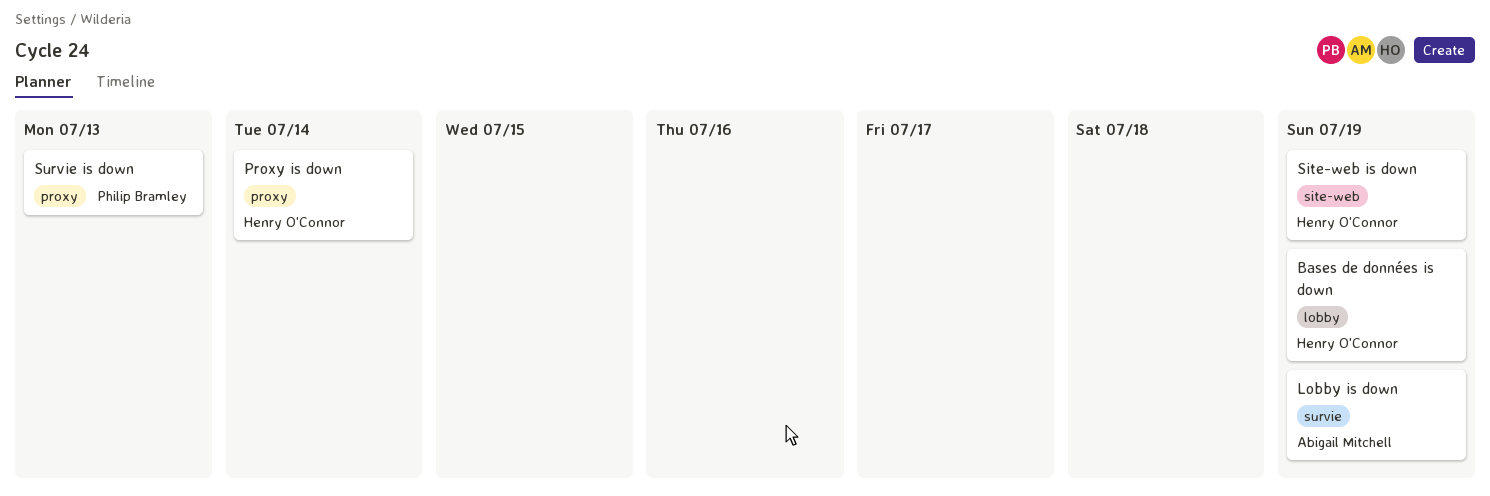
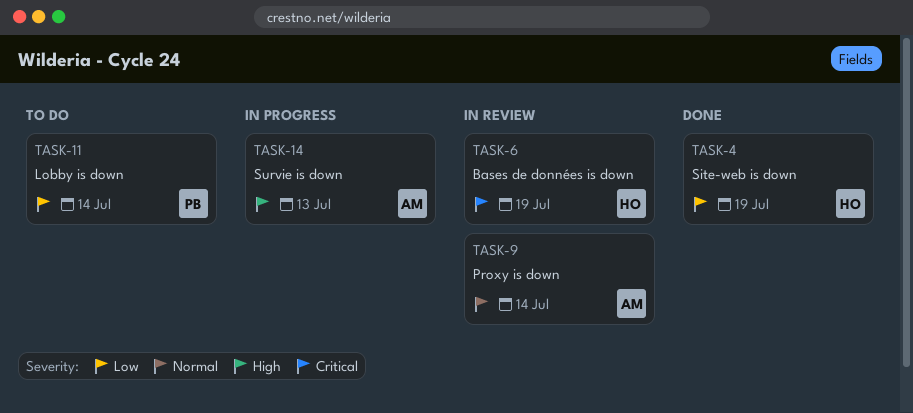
Lobby is down, owner: Abigail Mitchell -> Philip Bramley
Lobby is down, due: Jul 19 -> Jul 14
Proxy is down, owner: Henry O'Connor -> Abigail Mitchell
Survie is down, owner: Philip Bramley -> Abigail Mitchell

